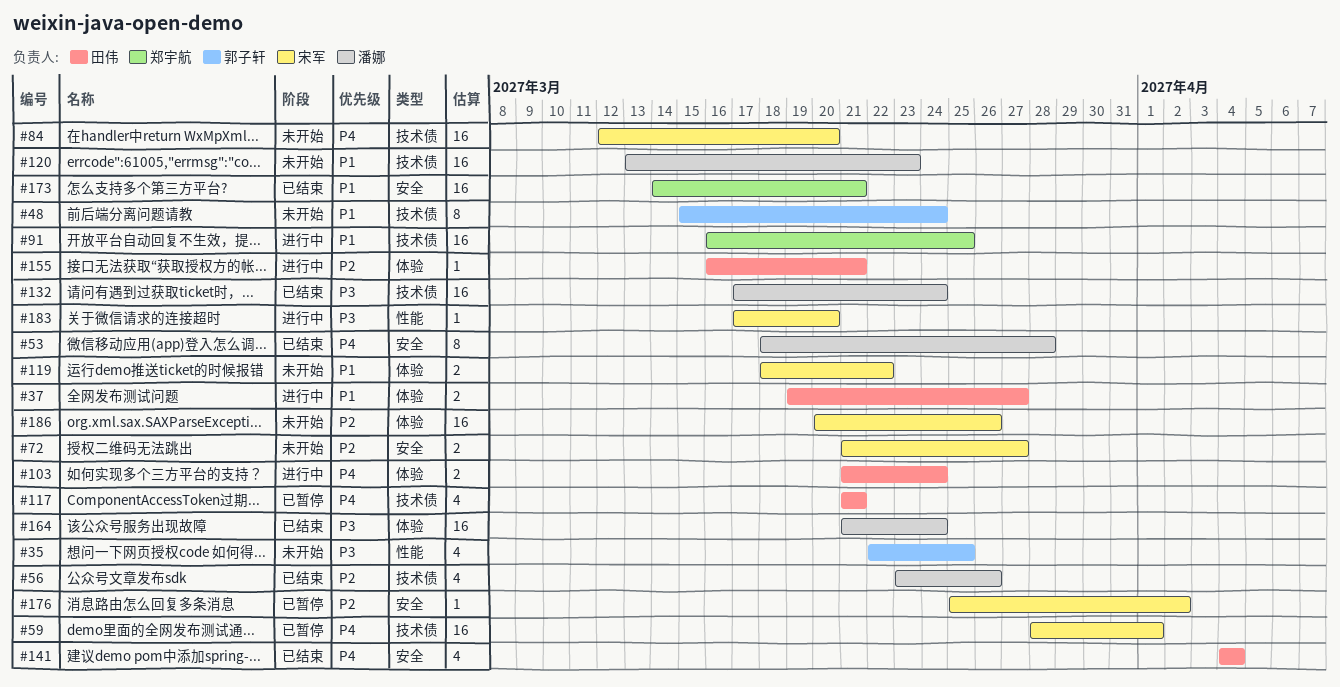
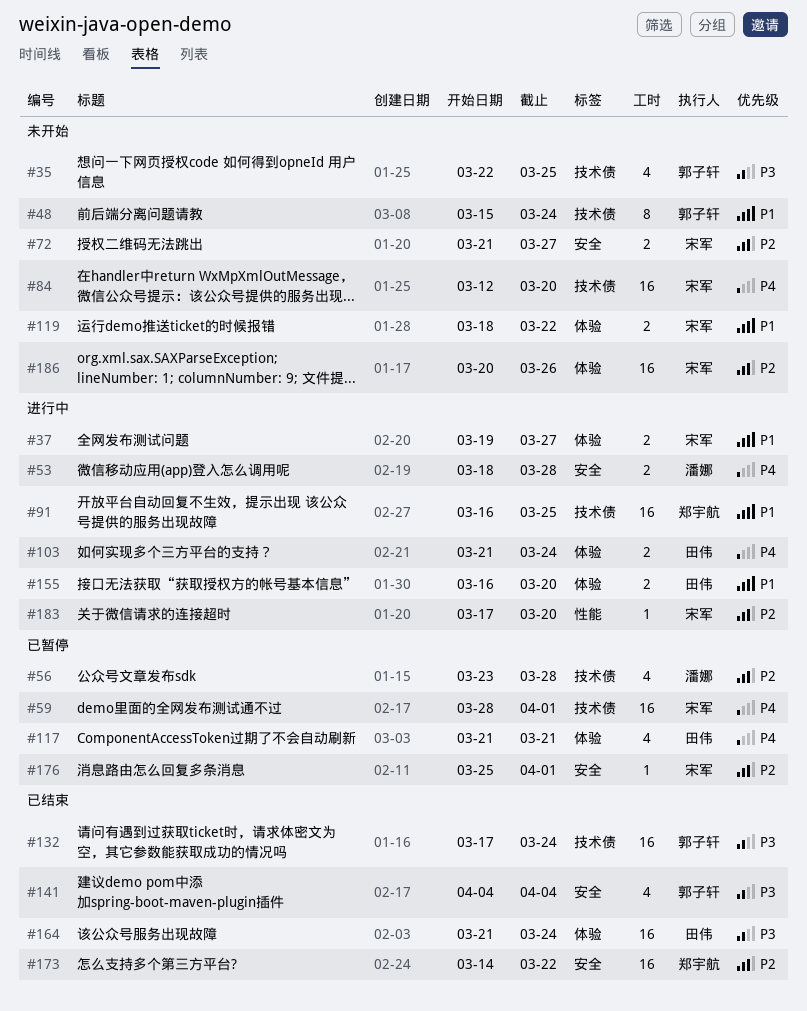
#35, label: 性能 -> 技术债
#37, owner: 田伟 -> 宋军
#53, status: 已结束 -> 进行中
#53, estimate: 8 -> 2
#56, status: 已结束 -> 已暂停
#56, due: Mar 26 -> Mar 28
#117, label: 技术债 -> 体验
#120: present -> none
#132, owner: 潘娜 -> 郭子轩
#141, owner: 田伟 -> 郭子轩
#141, priority: P4 -> P3
#155, priority: P2 -> P1
#155, estimate: 1 -> 2
#155, due: Mar 21 -> Mar 20
#164, owner: 潘娜 -> 田伟
#173, priority: P1 -> P2
#173, due: Mar 21 -> Mar 22
#176, due: Apr 2 -> Apr 1
#183, priority: P3 -> P2

